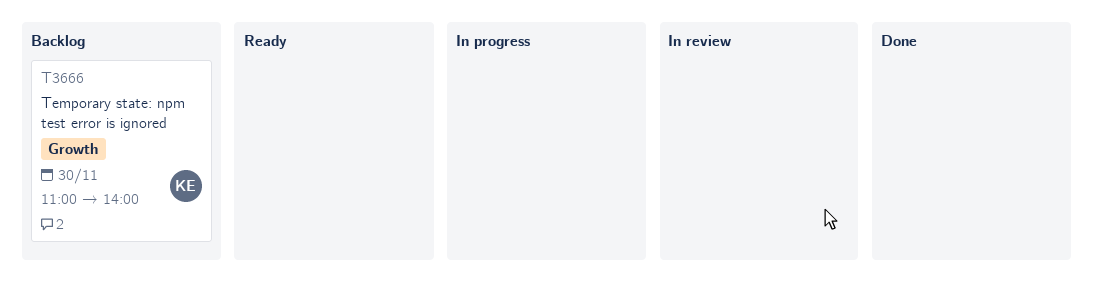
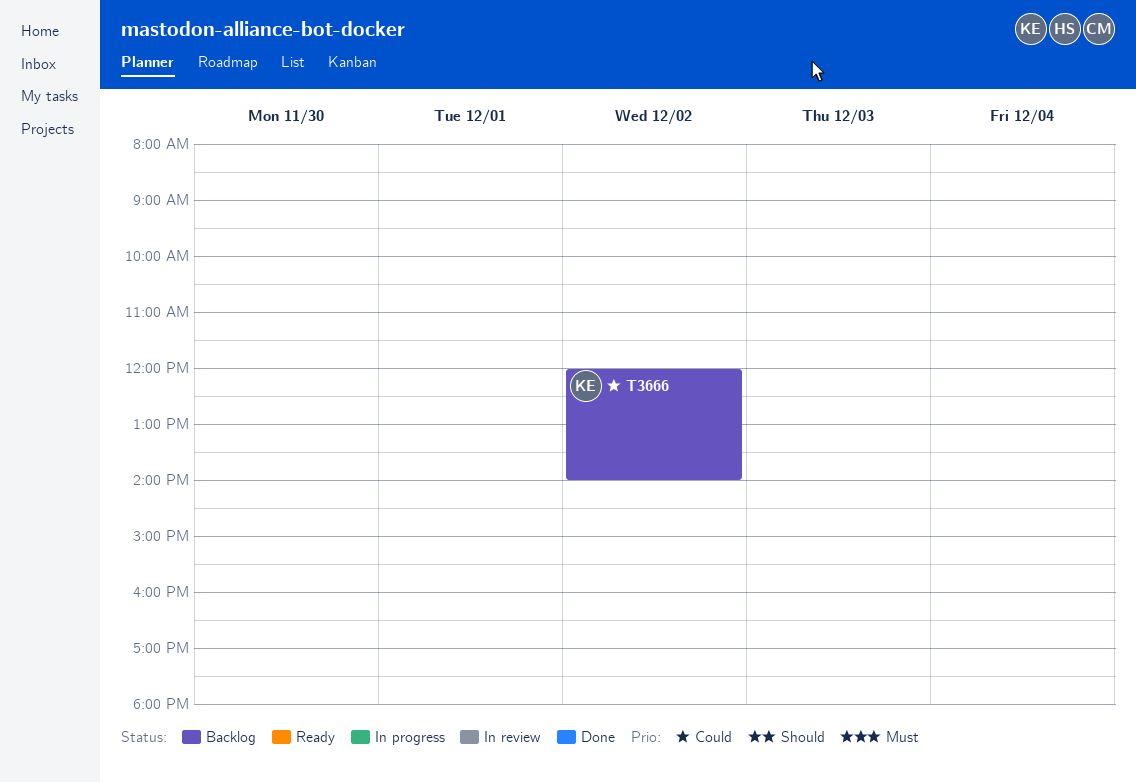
T3666, day: Nov 30 -> Dec 2
T3666, begins: 11:00 -> 12:00

